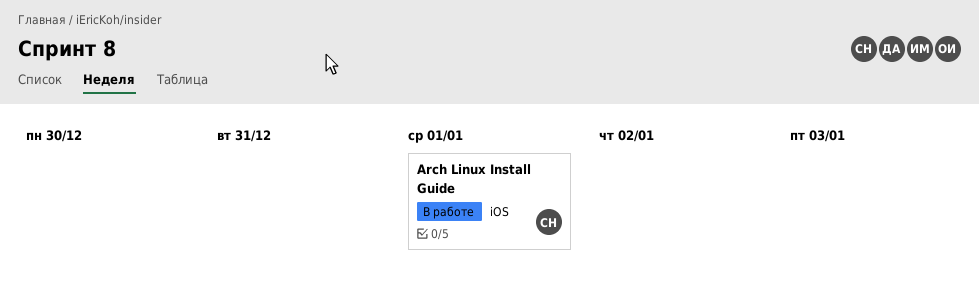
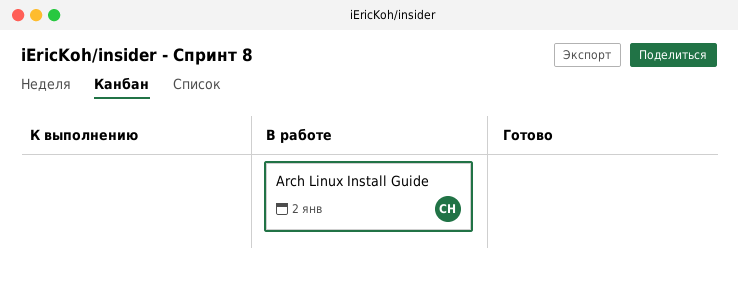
Arch Linux Install Guide, due: Jan 1 -> Jan 2

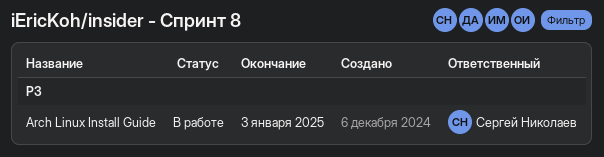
Arch Linux Install Guide, due: Jan 2 -> Jan 3

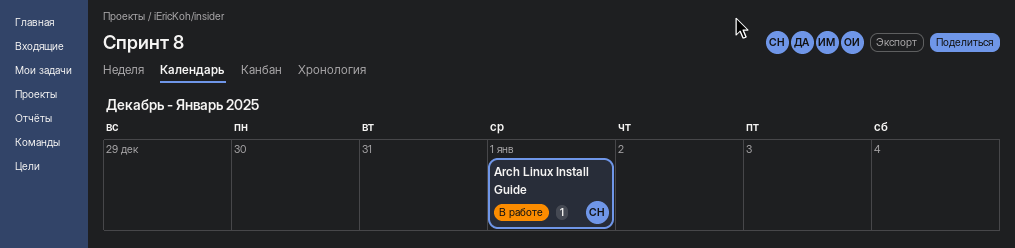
Arch Linux Install Guide, due: Jan 3 -> Jan 1

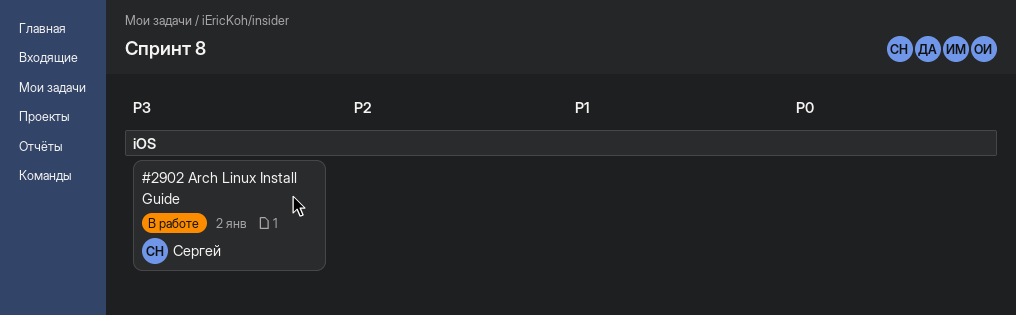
Arch Linux Install Guide, due: Jan 1 -> Jan 2

